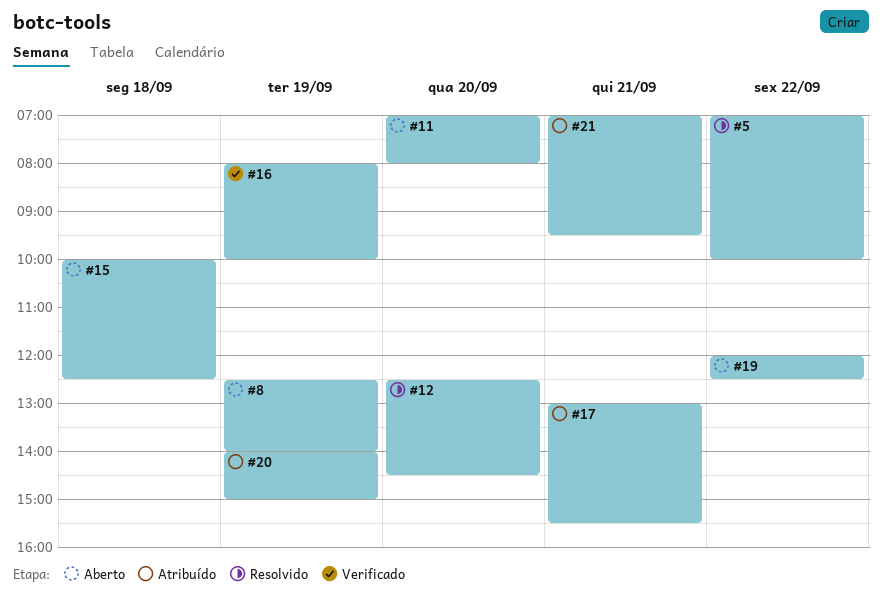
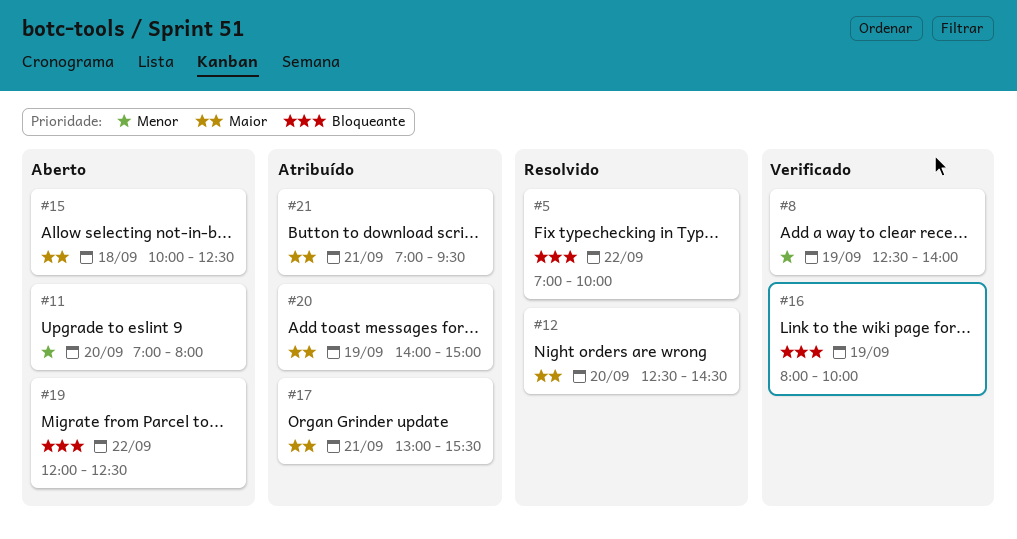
#8, status: Aberto -> Verificado

